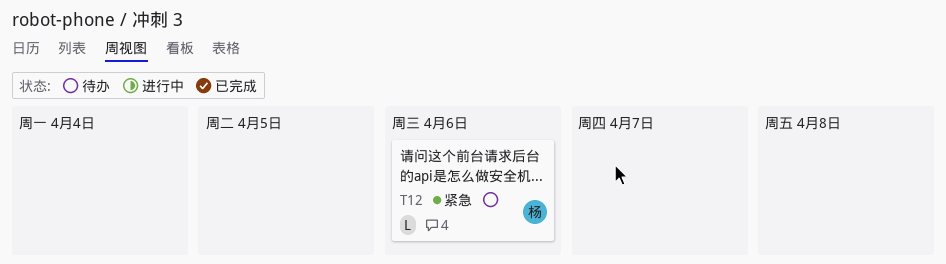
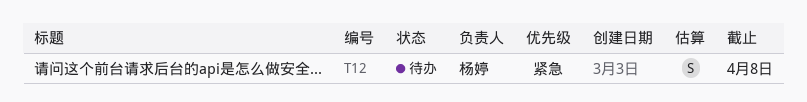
T12, estimate: L -> S
T12, due: Apr 6 -> Apr 8

